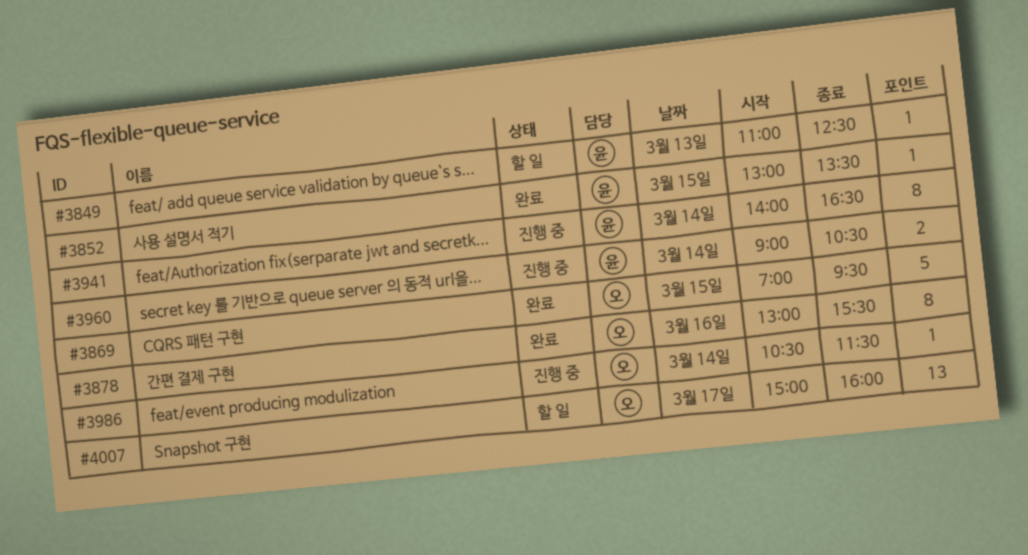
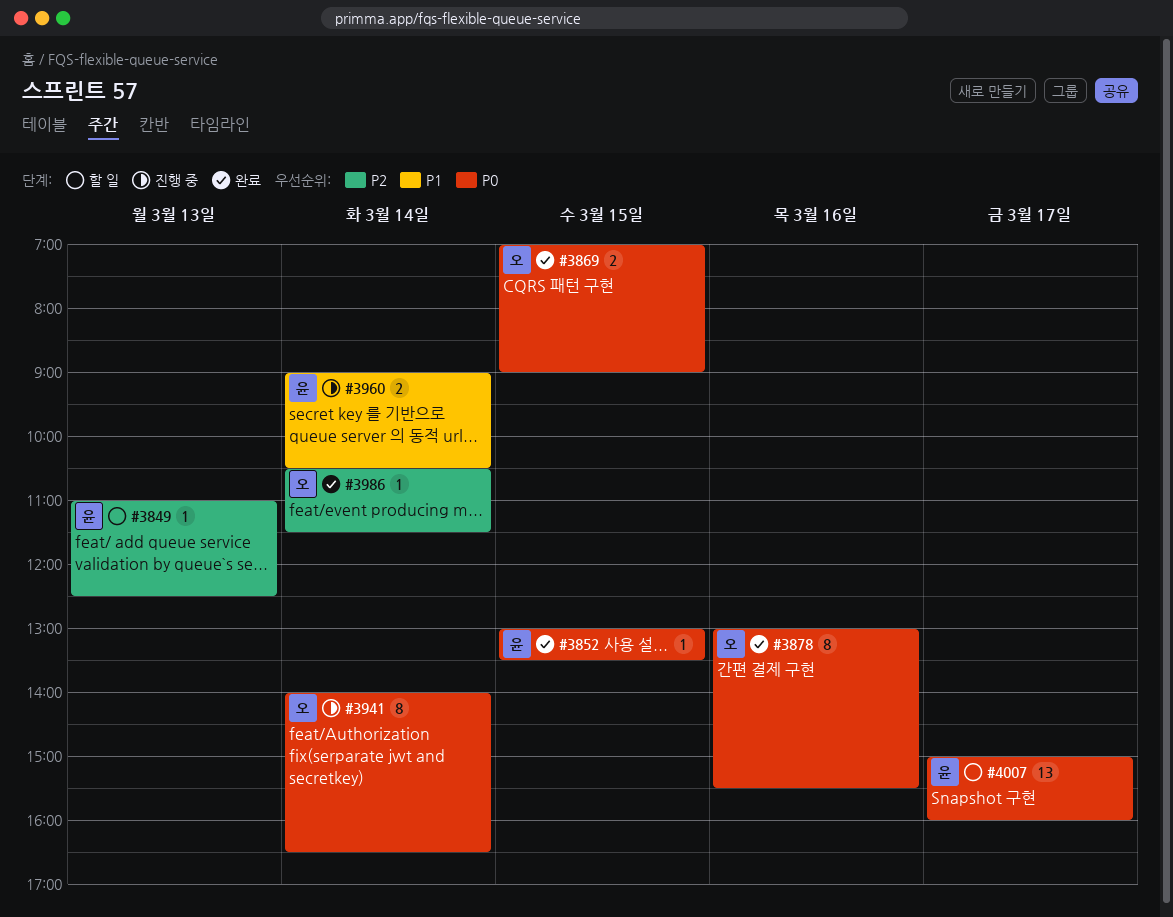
#3869, estimate: 5 -> 2
#3869, ends: 09:30 -> 09:00
#3941, owner: 윤 -> 오
#3986, status: 진행 중 -> 완료
#4007, owner: 오 -> 윤

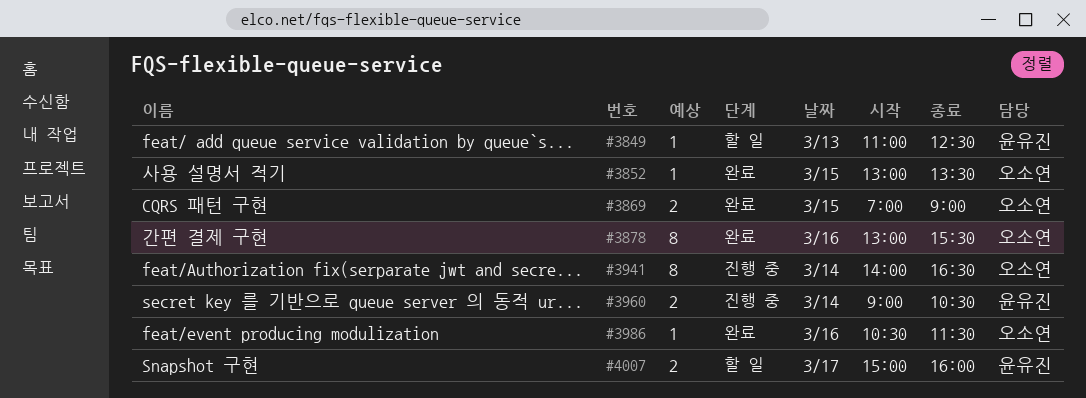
#3852, owner: 윤유진 -> 오소연
#3986, day: Mar 14 -> Mar 16
#4007, estimate: 13 -> 2

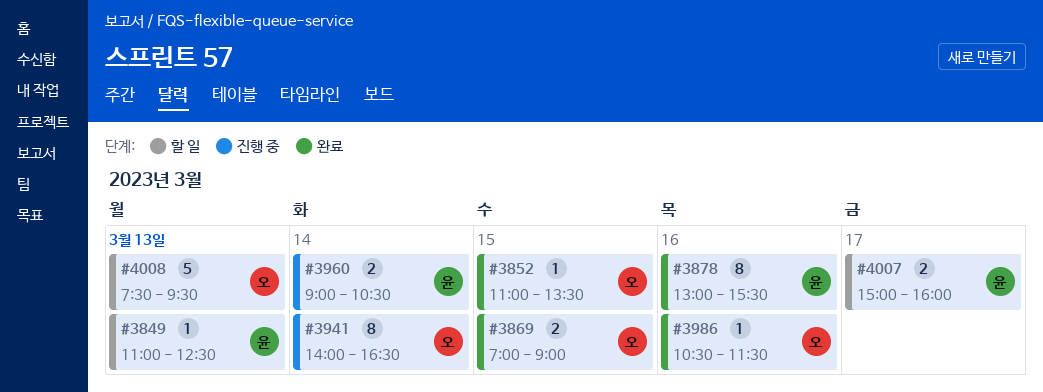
#3852, begins: 13:00 -> 11:00
#3878, owner: 오소연 -> 윤유진
#4008: none -> present

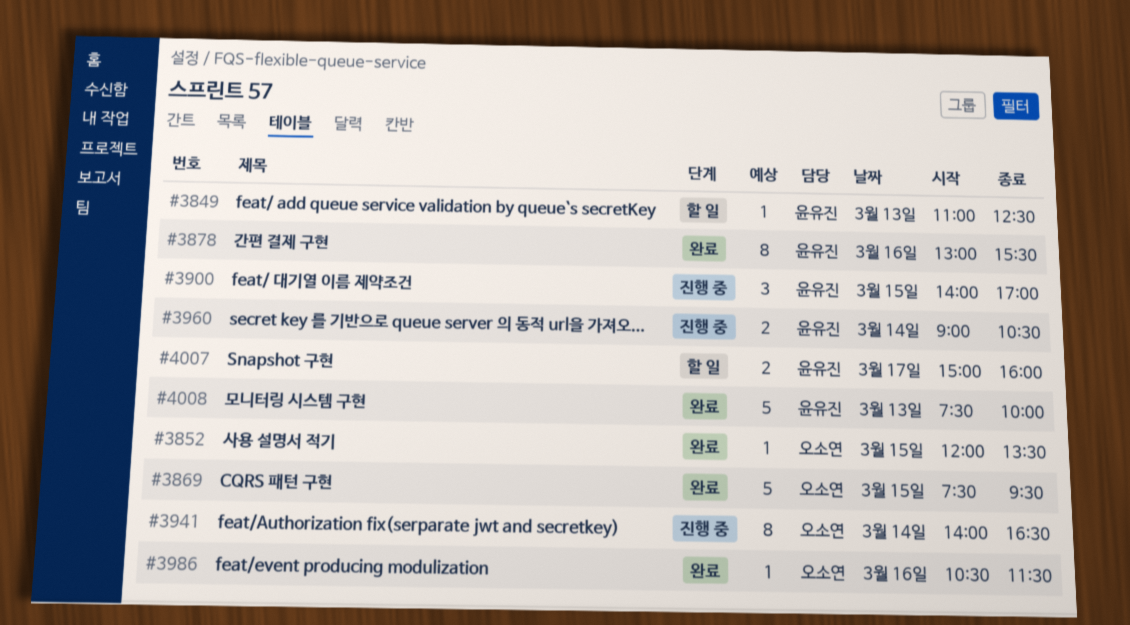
#3852, begins: 11:00 -> 12:00
#3869, estimate: 2 -> 5
#3869, begins: 07:00 -> 07:30
#3869, ends: 09:00 -> 09:30
#3900: none -> present
#4008, status: 할 일 -> 완료
#4008, owner: 오소연 -> 윤유진
#4008, ends: 09:30 -> 10:00

